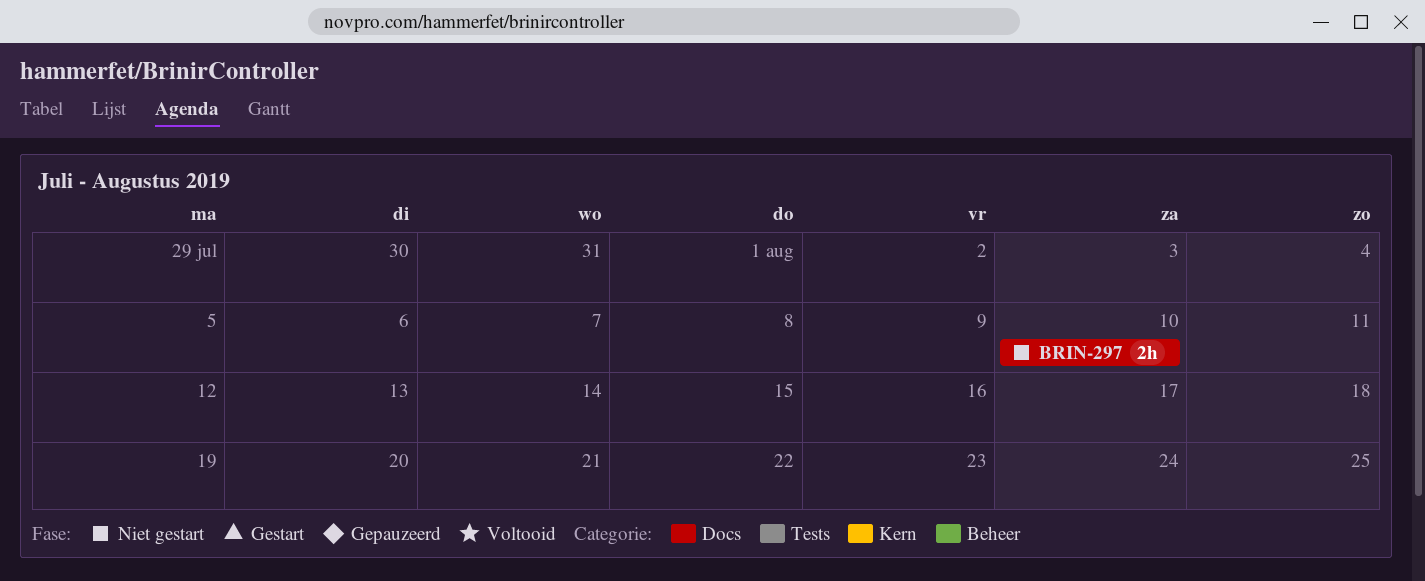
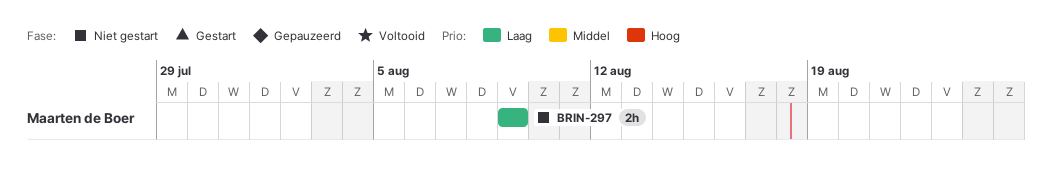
BRIN-297, start: Aug 10 -> Aug 9
BRIN-297, due: Aug 10 -> Aug 9

